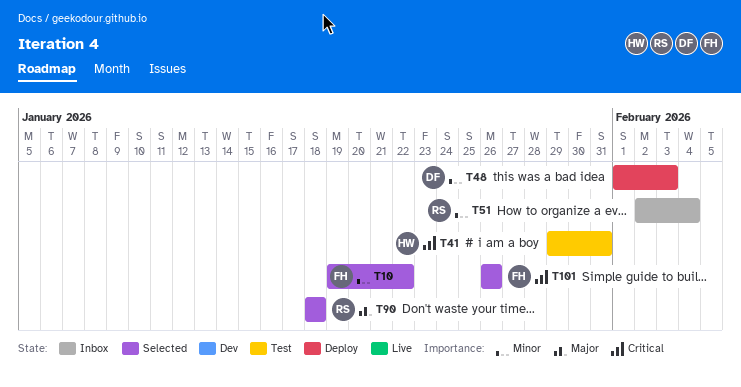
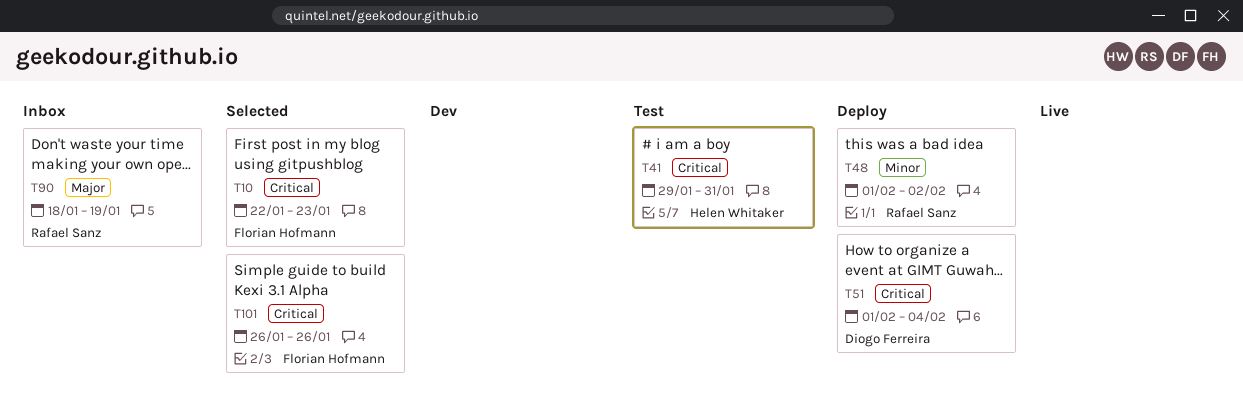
T10, priority: Minor -> Critical
T10, start: Jan 19 -> Jan 22
T10, due: Jan 22 -> Jan 23
T48, owner: Diogo Ferreira -> Rafael Sanz
T48, due: Feb 3 -> Feb 2
T51, status: Inbox -> Deploy
T51, owner: Rafael Sanz -> Diogo Ferreira
T51, priority: Minor -> Critical
T51, start: Feb 2 -> Feb 1
T90, status: Selected -> Inbox
T90, due: Jan 18 -> Jan 19

